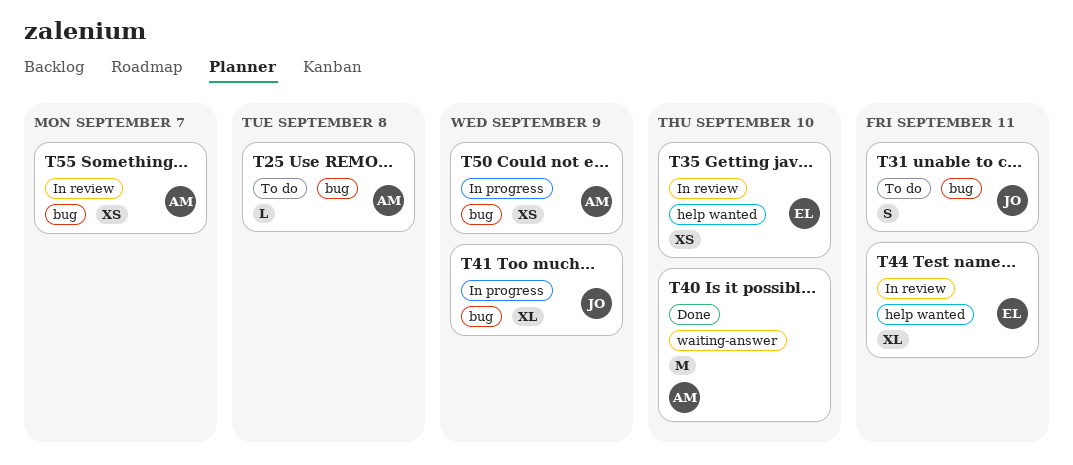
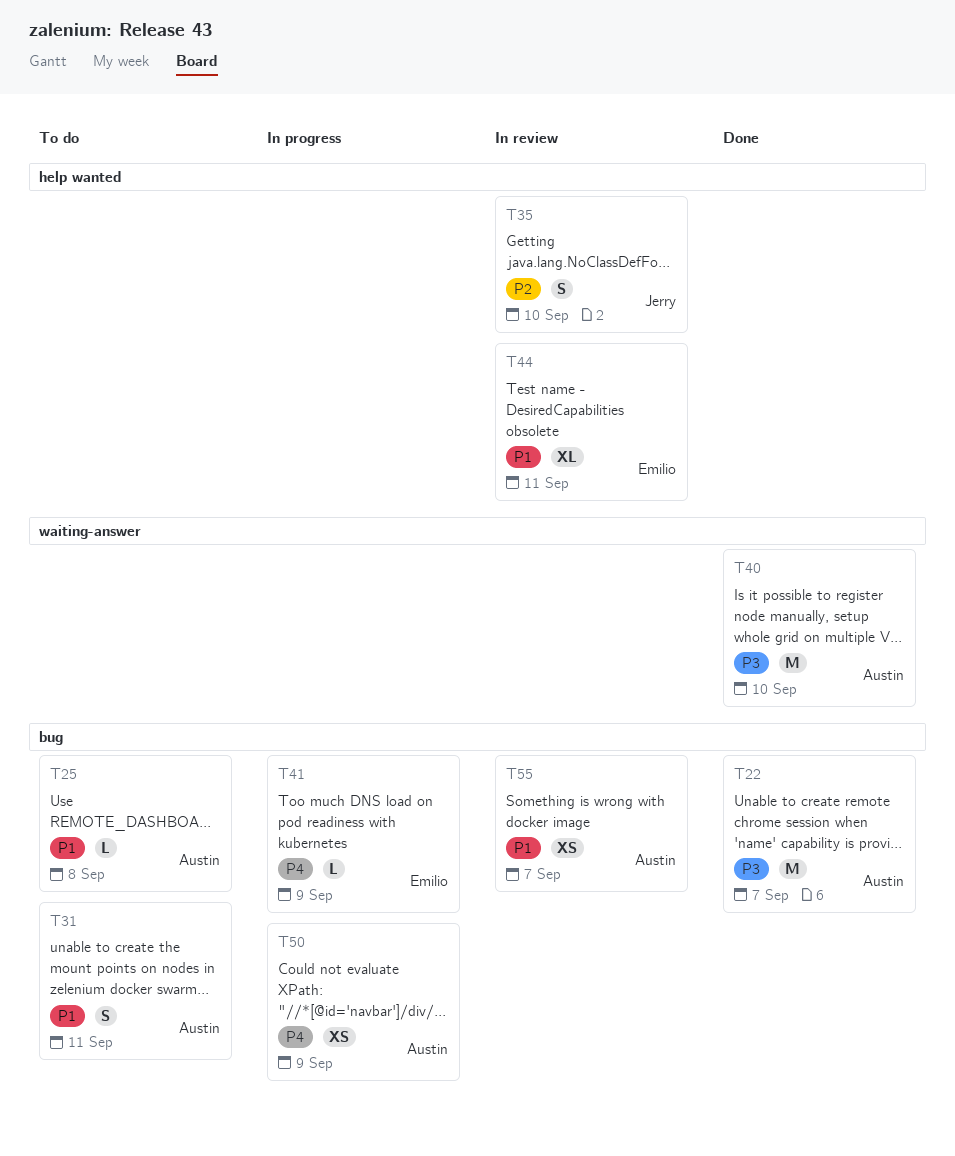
T22: none -> present
T31, owner: Jerry -> Austin
T35, owner: Emilio -> Jerry
T35, estimate: XS -> S
T41, owner: Jerry -> Emilio
T41, estimate: XL -> L

